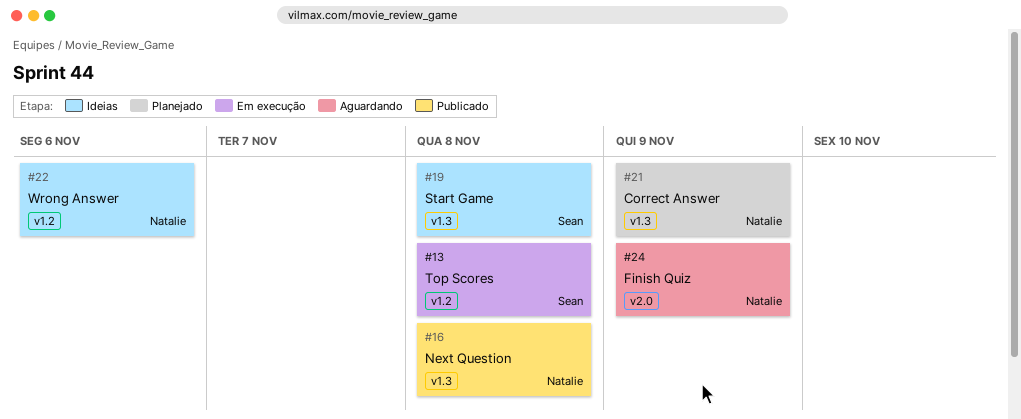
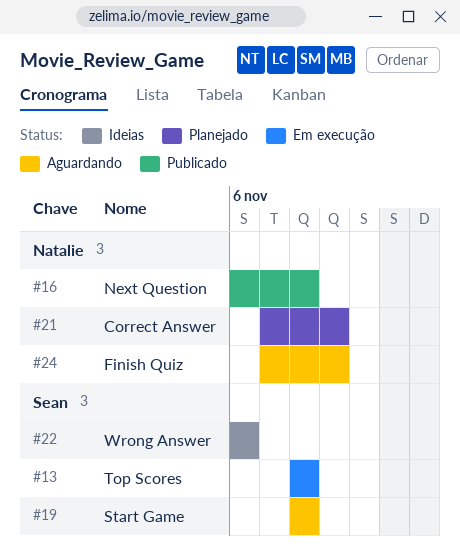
#19, status: Ideias -> Aguardando
#22, owner: Natalie -> Sean

